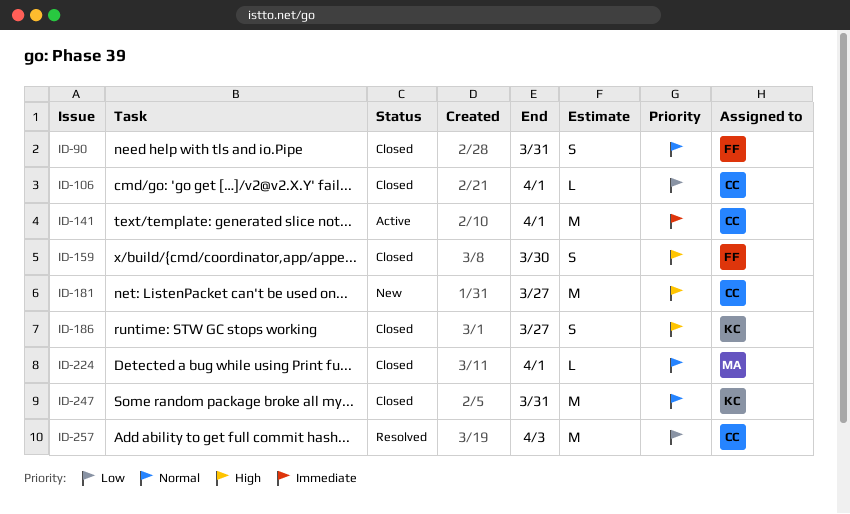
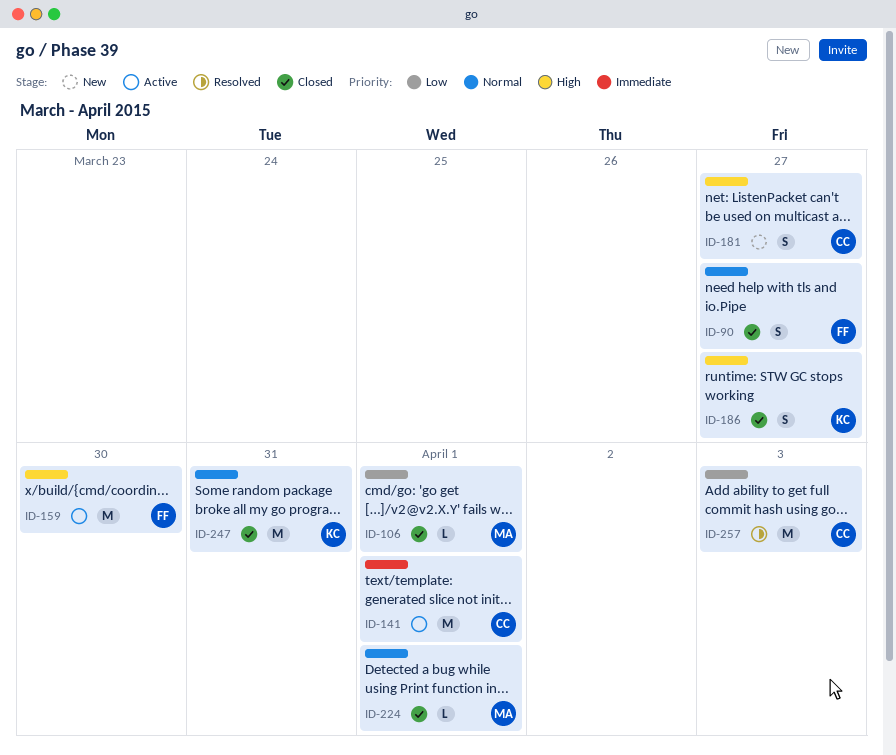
ID-90, due: Mar 31 -> Mar 27
ID-106, owner: CC -> MA
ID-159, status: Closed -> Active
ID-159, estimate: S -> M
ID-181, estimate: M -> S

